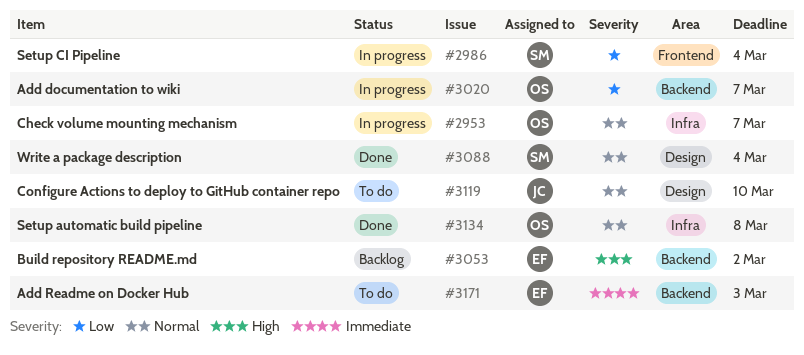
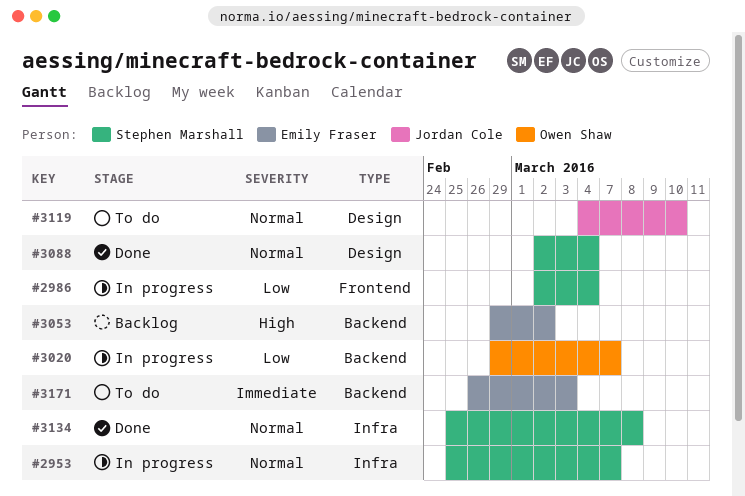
#2953, owner: Owen Shaw -> Stephen Marshall
#3134, owner: Owen Shaw -> Stephen Marshall

